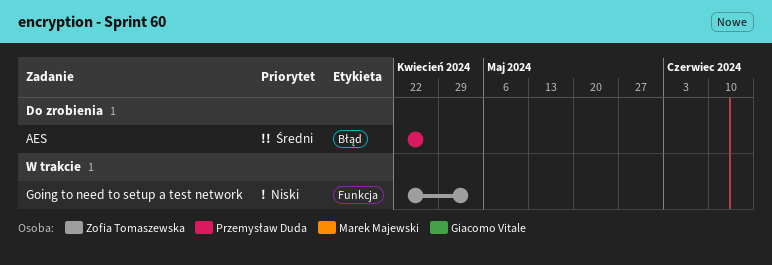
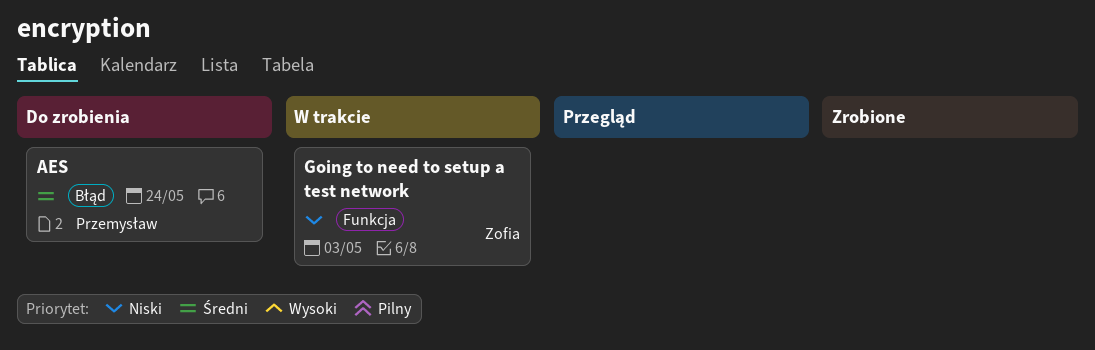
AES, due: Apr 26 -> May 24

